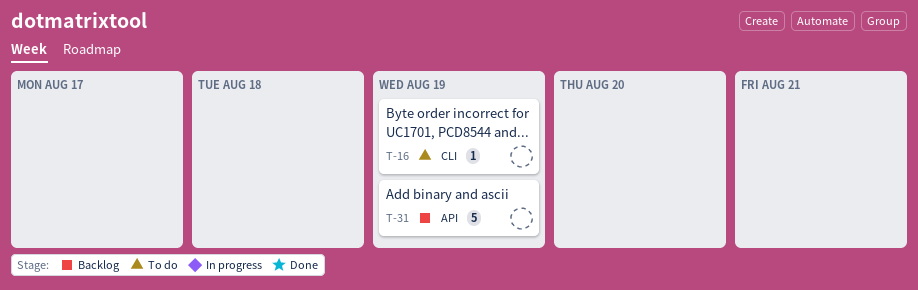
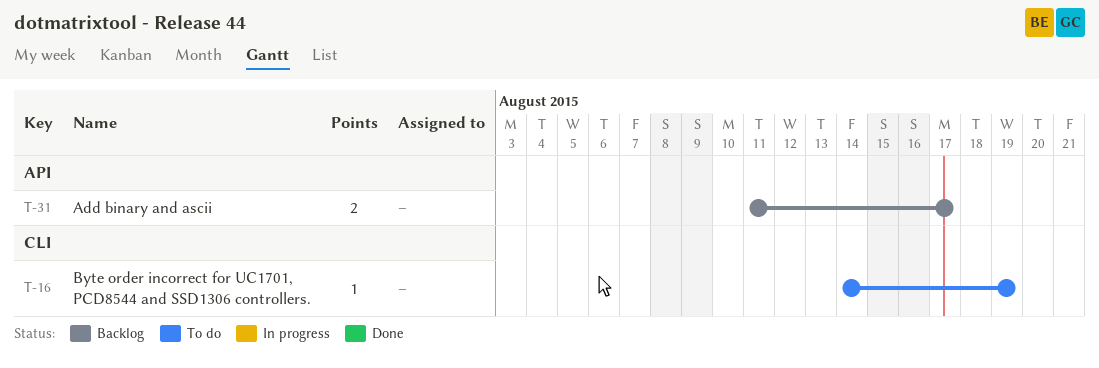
T-31, estimate: 5 -> 2
T-31, due: Aug 19 -> Aug 17

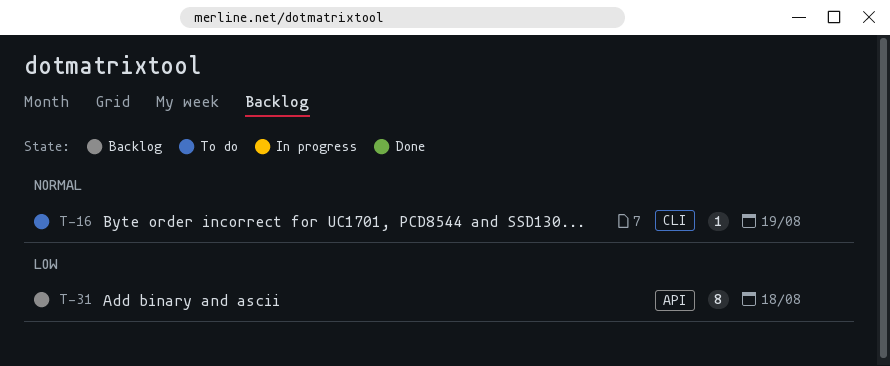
T-31, estimate: 2 -> 8
T-31, due: Aug 17 -> Aug 18

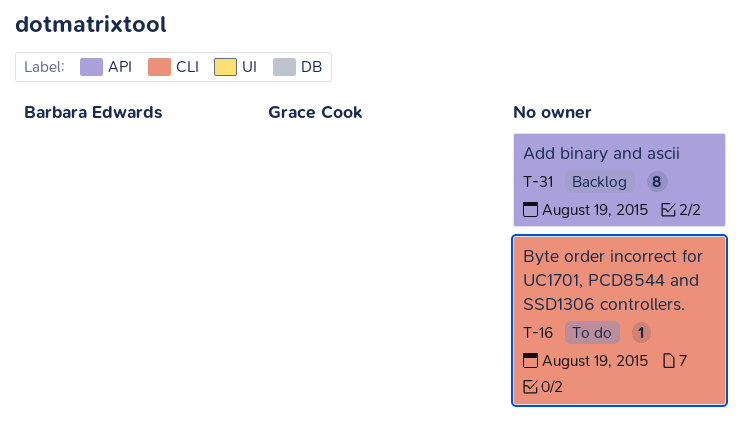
T-31, due: Aug 18 -> Aug 19

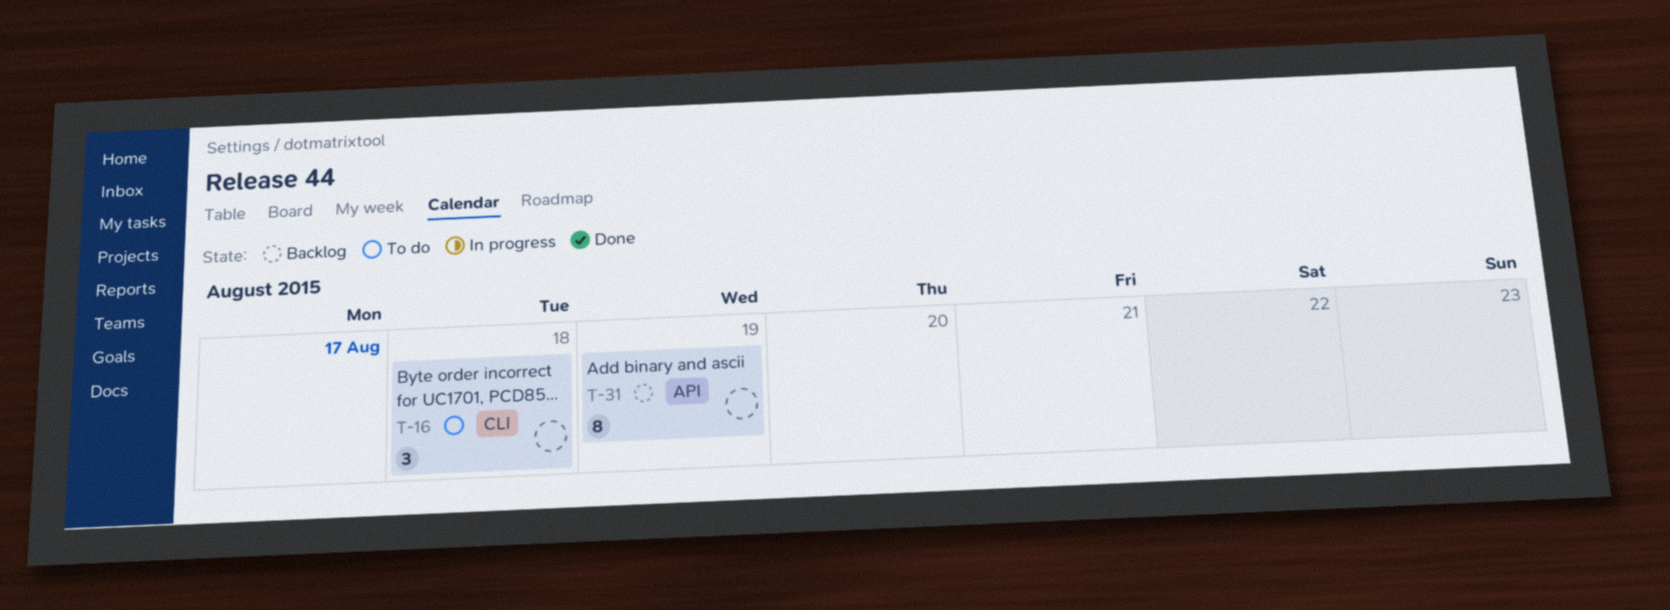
T-16, estimate: 1 -> 3
T-16, due: Aug 19 -> Aug 18

